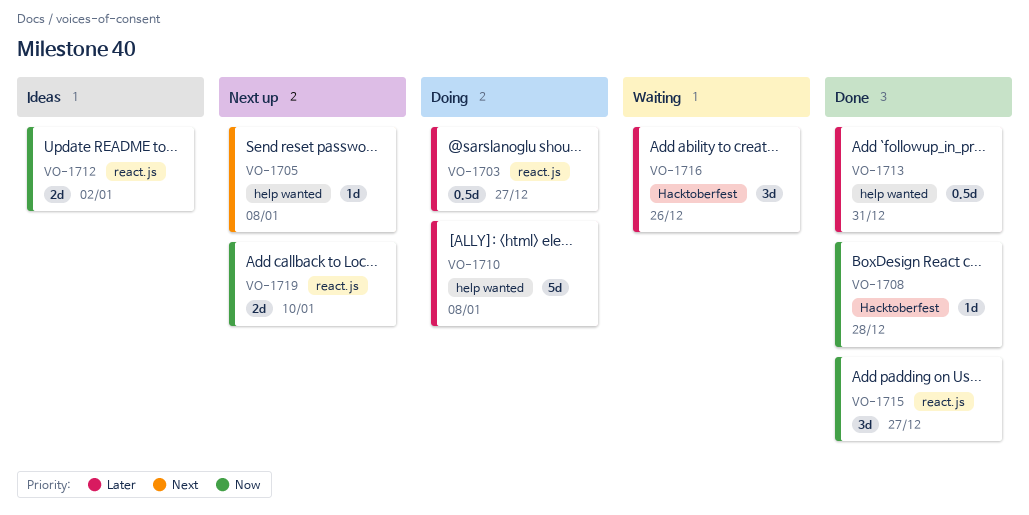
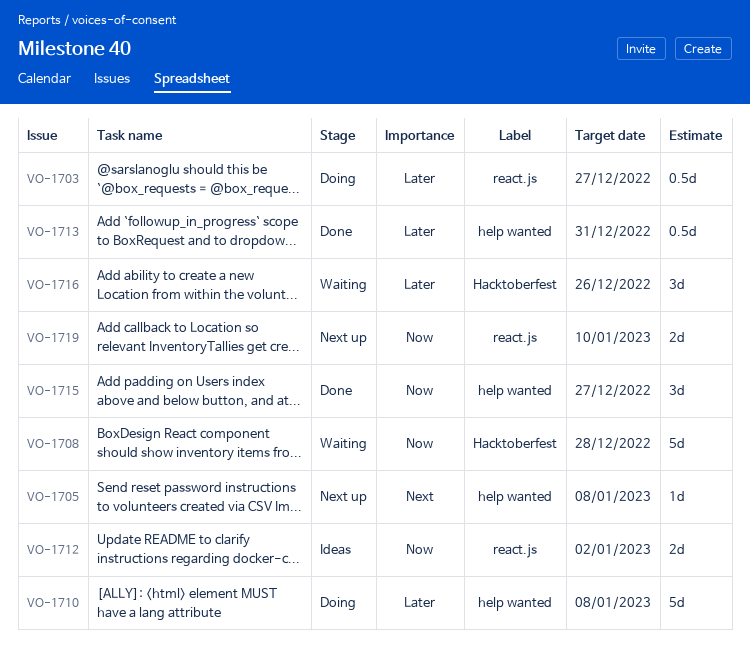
VO-1708, status: Done -> Waiting
VO-1708, estimate: 1d -> 5d
VO-1715, label: react.js -> help wanted

